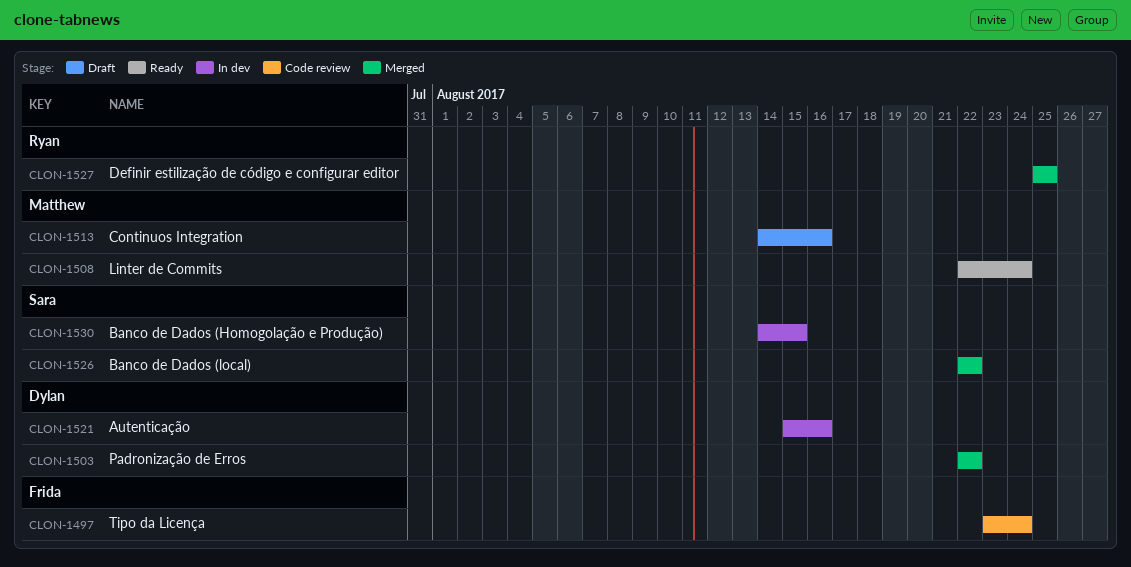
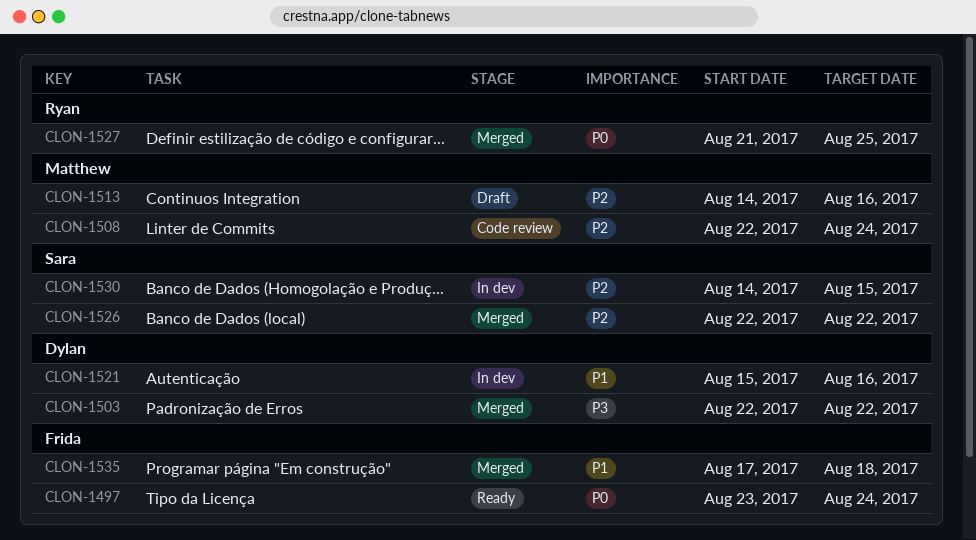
CLON-1497, status: Code review -> Ready
CLON-1508, status: Ready -> Code review
CLON-1527, start: Aug 25 -> Aug 21
CLON-1535: none -> present

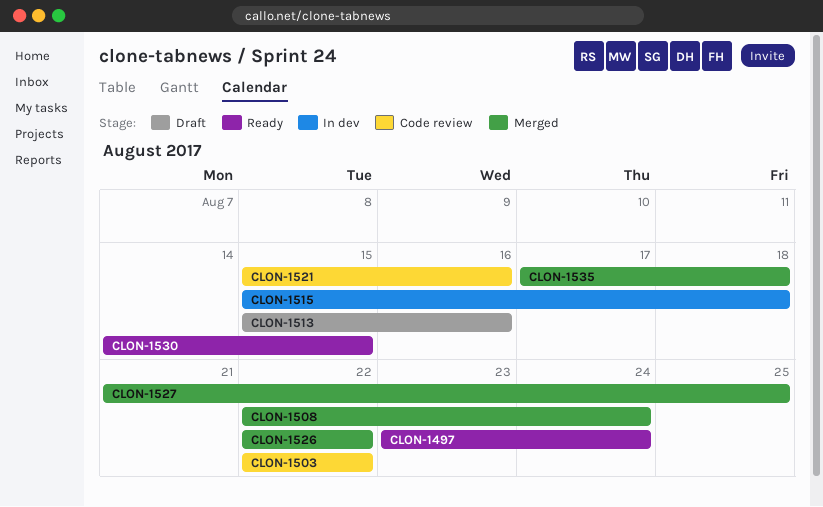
CLON-1503, status: Merged -> Code review
CLON-1508, status: Code review -> Merged
CLON-1513, start: Aug 14 -> Aug 15
CLON-1515: none -> present
CLON-1521, status: In dev -> Code review
CLON-1530, status: In dev -> Ready

